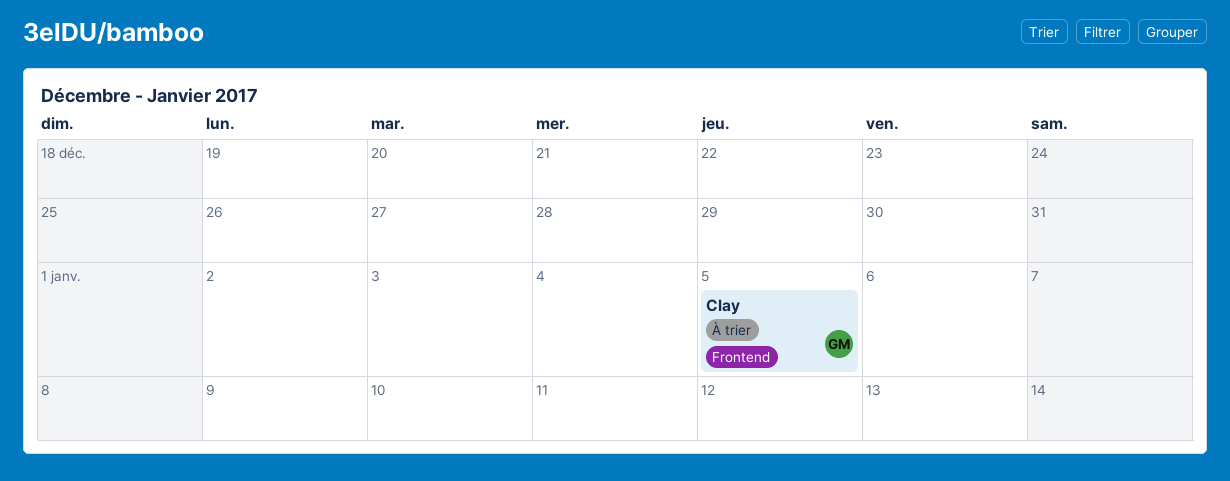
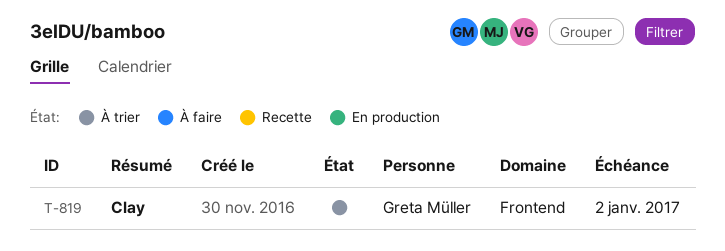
Clay, due: Jan 5 -> Jan 2

